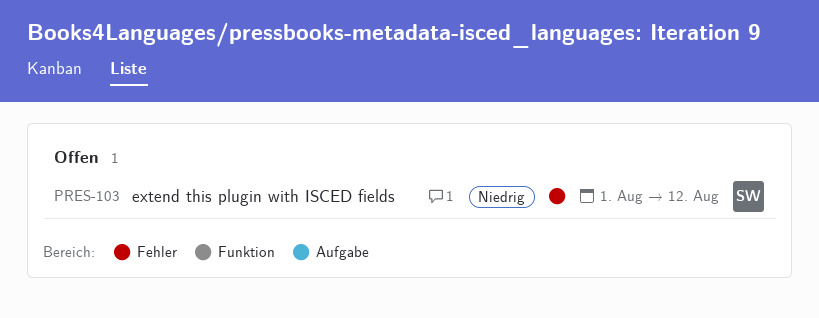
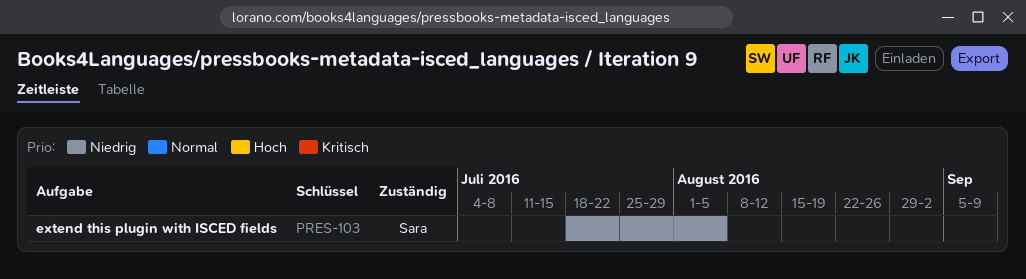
PRES-103, start: Aug 1 -> Jul 18
PRES-103, due: Aug 12 -> Aug 5

